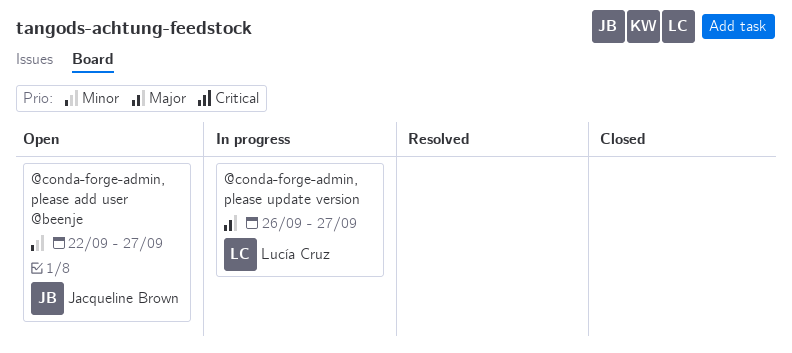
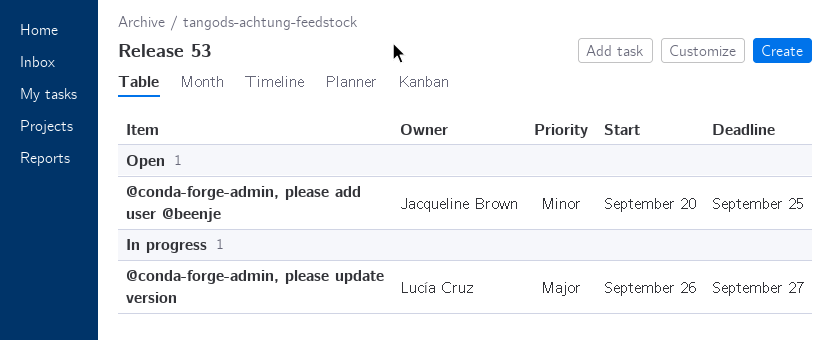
@conda-forge-admin, please add user @beenje, start: Sep 22 -> Sep 20
@conda-forge-admin, please add user @beenje, due: Sep 27 -> Sep 25

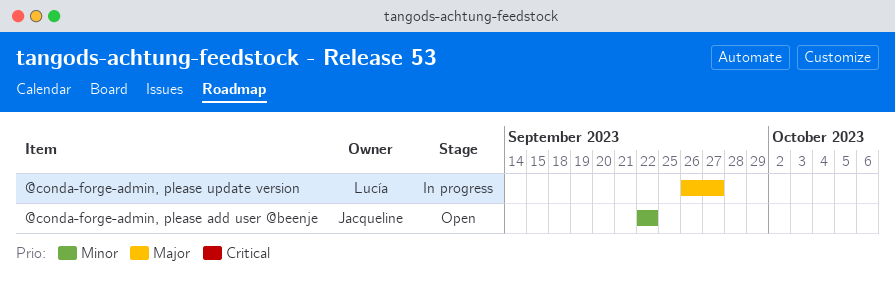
@conda-forge-admin, please add user @beenje, start: Sep 20 -> Sep 22
@conda-forge-admin, please add user @beenje, due: Sep 25 -> Sep 22

